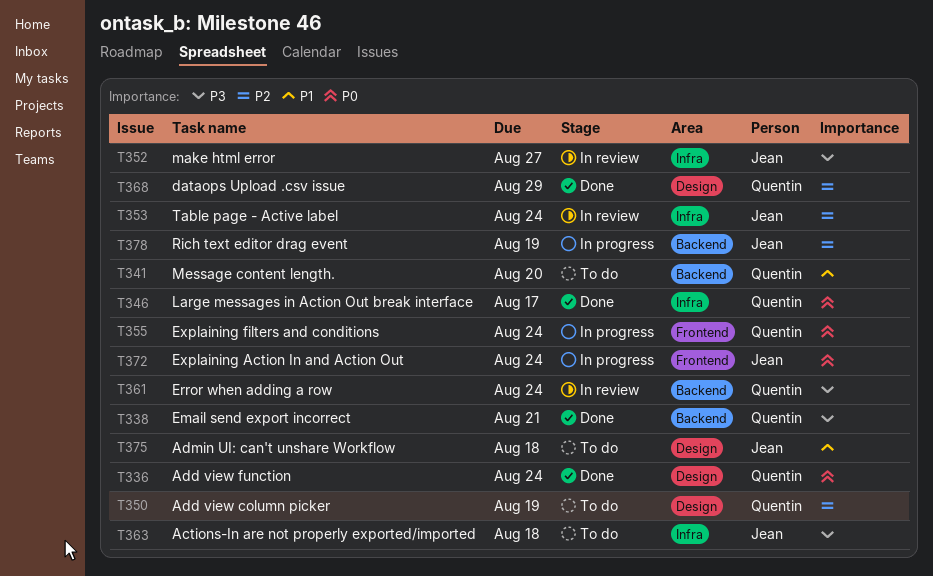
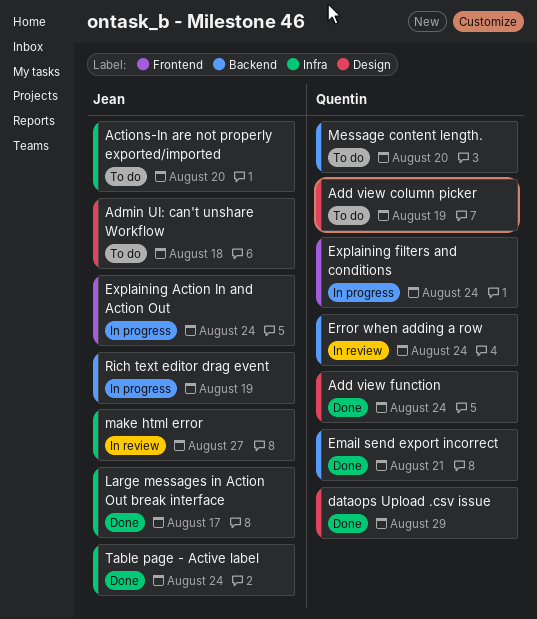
Actions-In are not properly exported/imported, due: Aug 18 -> Aug 20
Large messages in Action Out break interface, owner: Quentin -> Jean
Table page - Active label, status: In review -> Done

